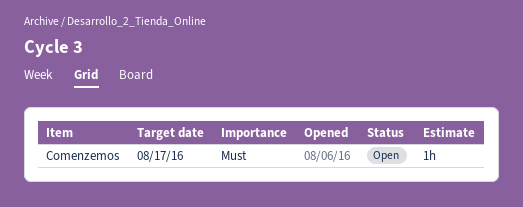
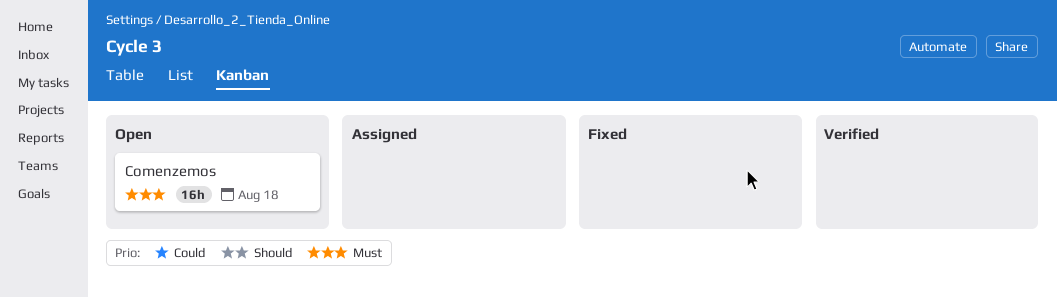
Comenzemos, estimate: 1h -> 16h
Comenzemos, due: Aug 17 -> Aug 18

